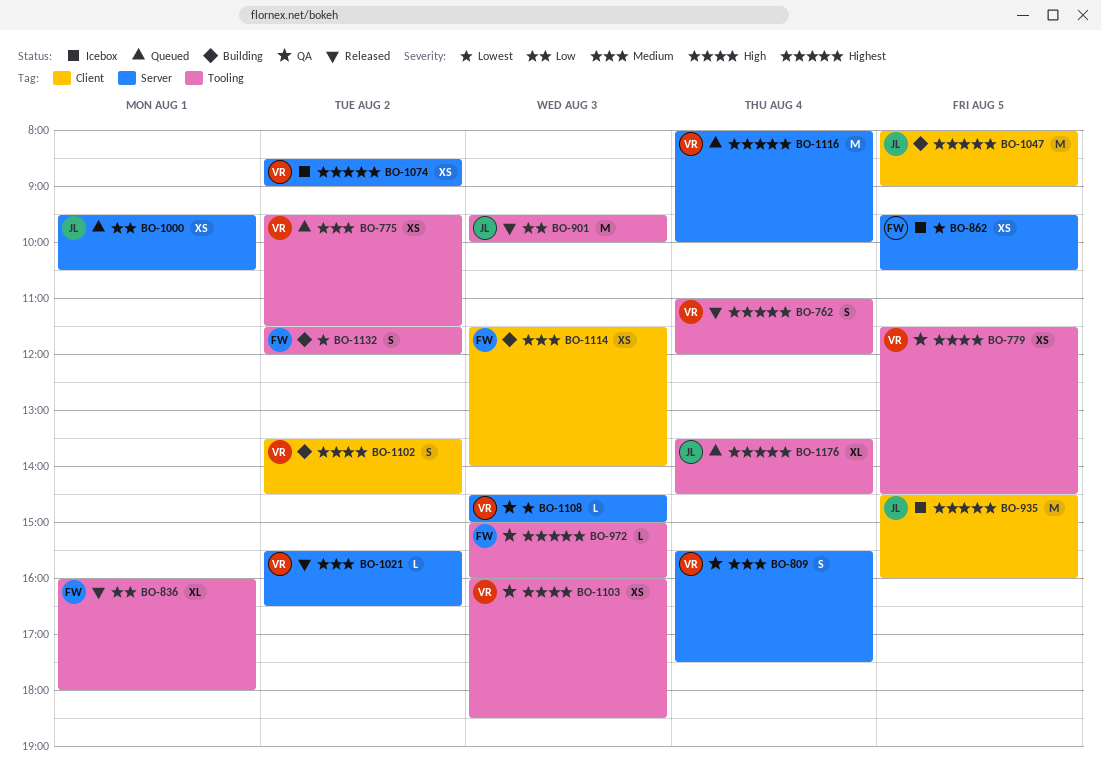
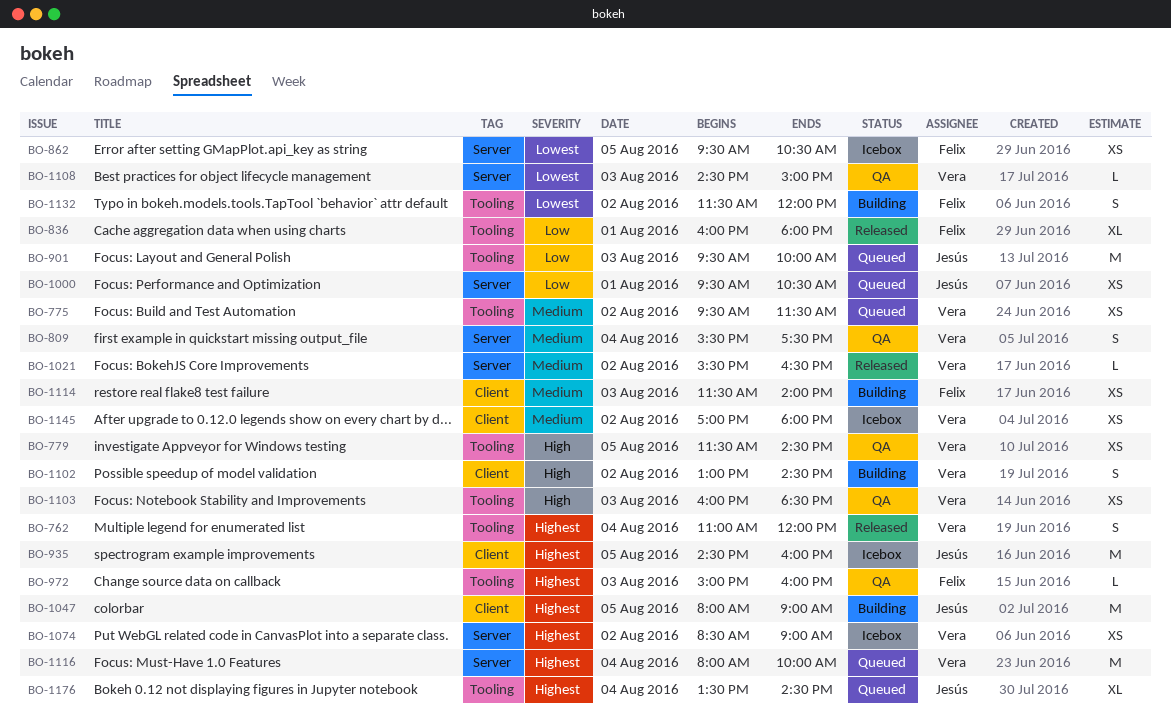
BO-901, status: Released -> Queued
BO-1102, begins: 13:30 -> 13:00
BO-1145: none -> present

